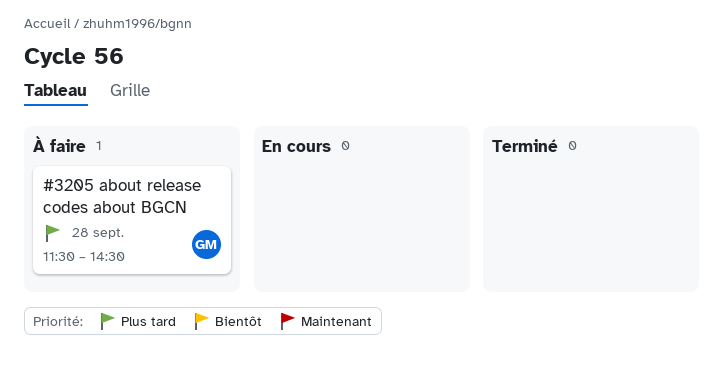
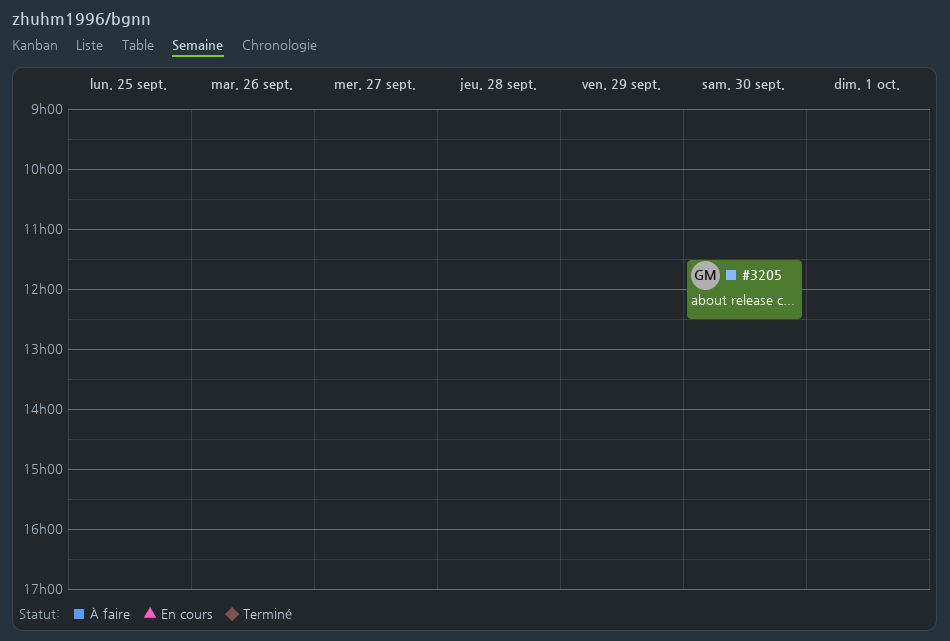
#3205, day: Sep 28 -> Sep 30
#3205, ends: 14:30 -> 12:30

